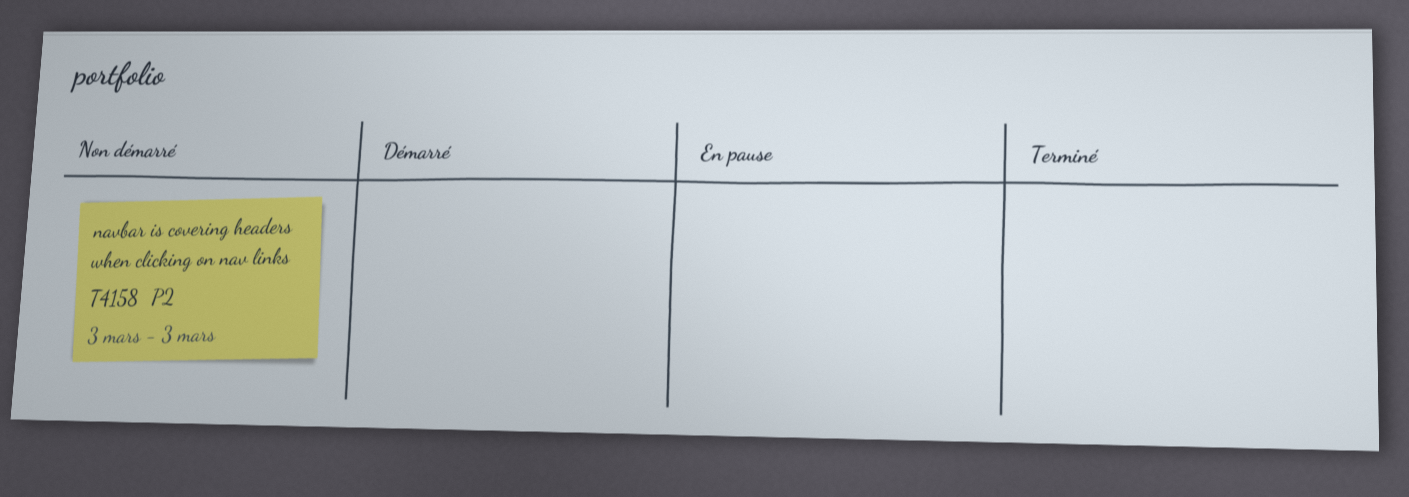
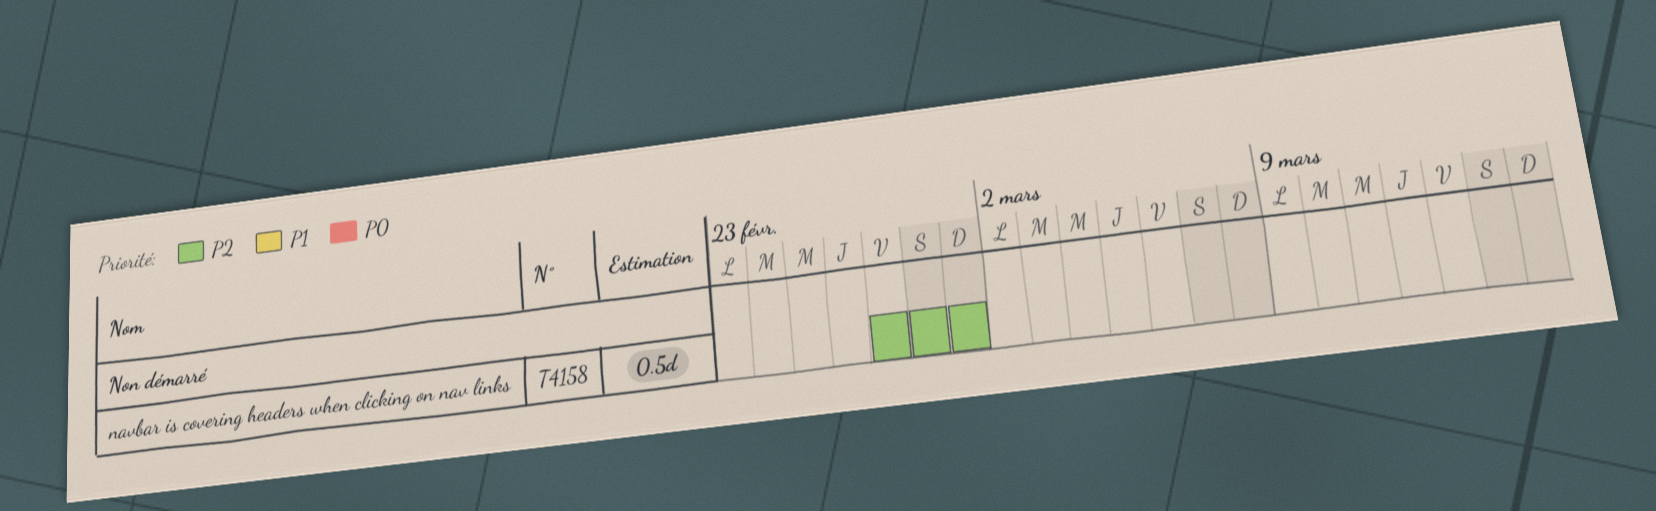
T4158, start: Mar 3 -> Feb 27
T4158, due: Mar 3 -> Mar 1

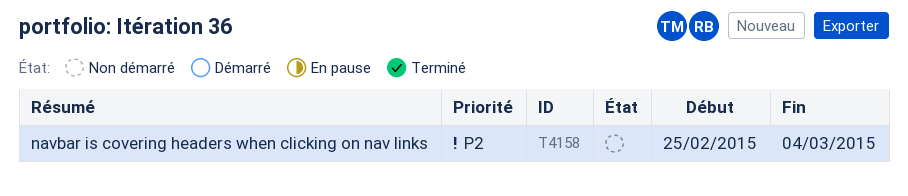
T4158, start: Feb 27 -> Feb 25
T4158, due: Mar 1 -> Mar 4

